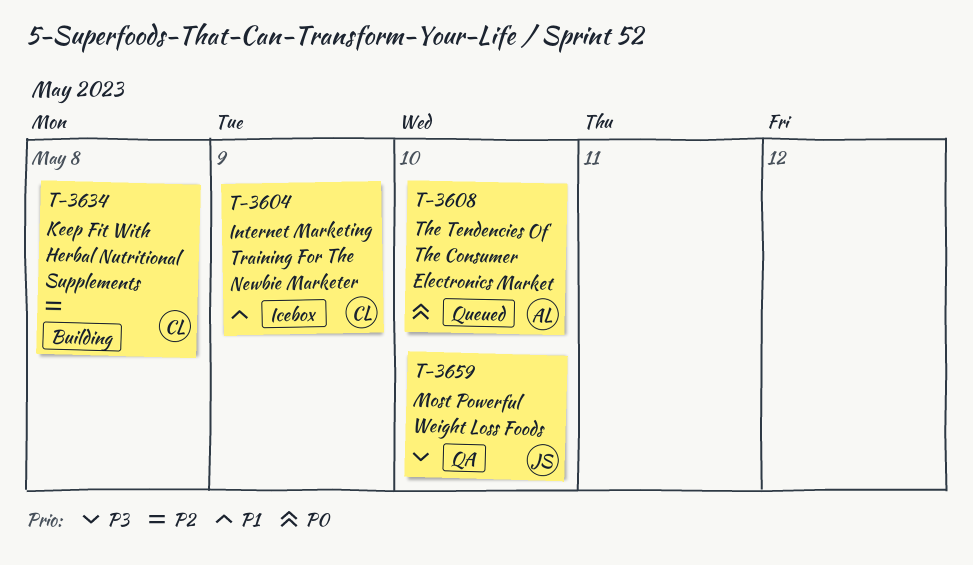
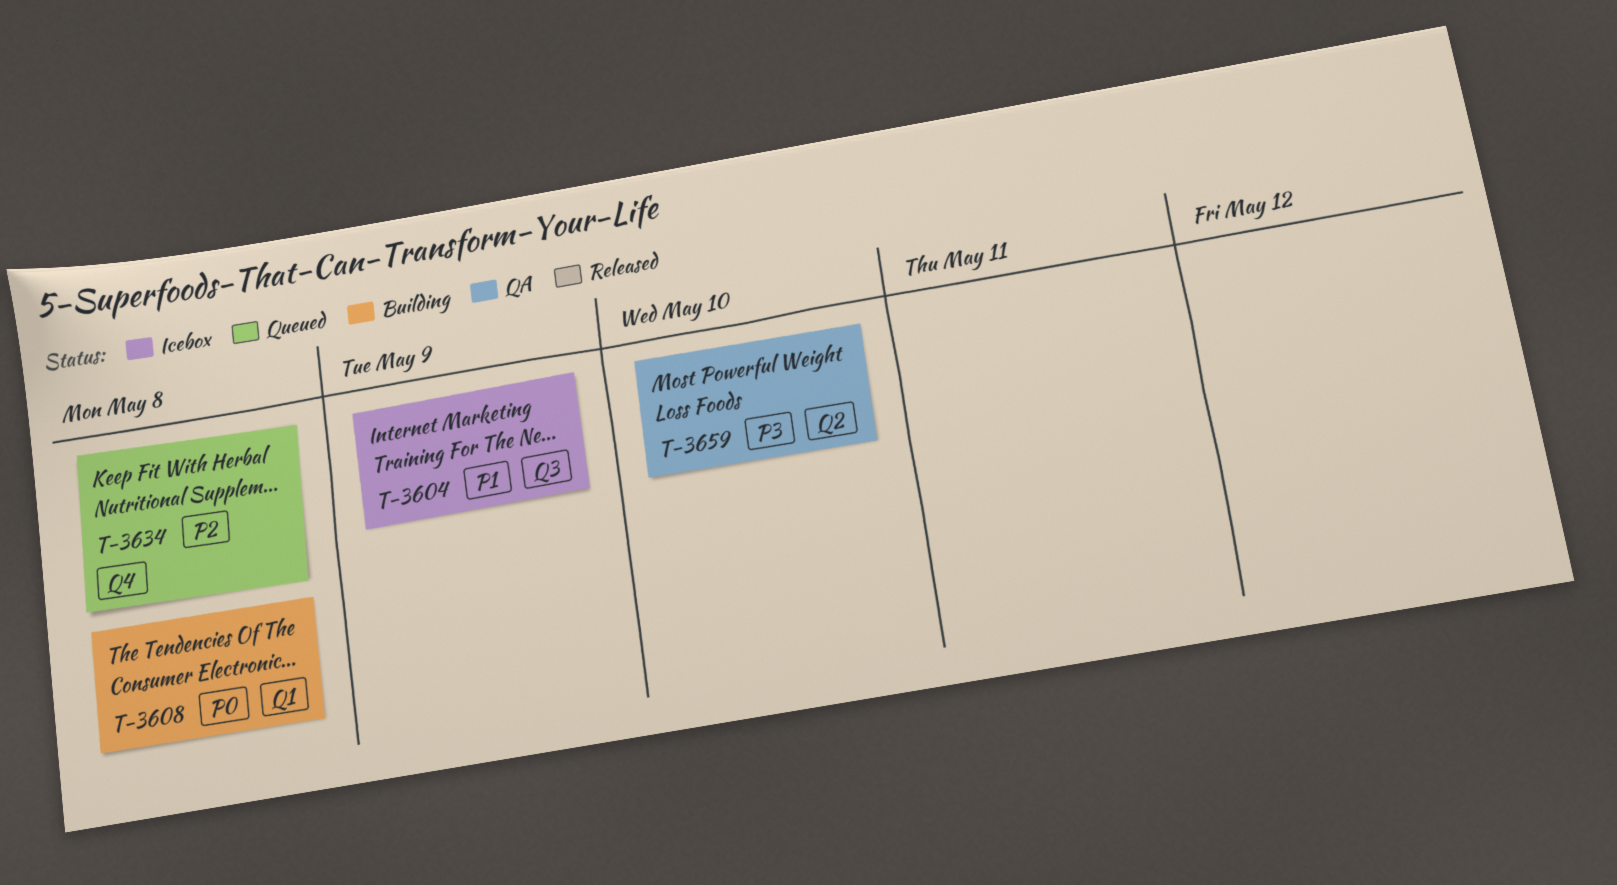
T-3608, status: Queued -> Building
T-3608, due: May 10 -> May 8
T-3634, status: Building -> Queued

